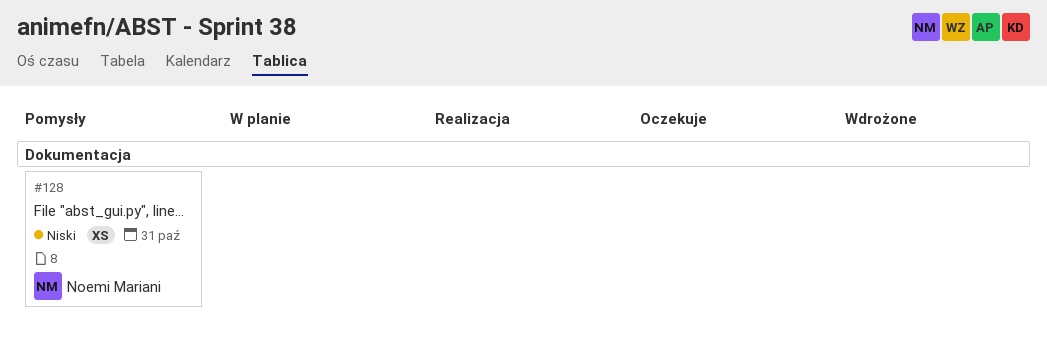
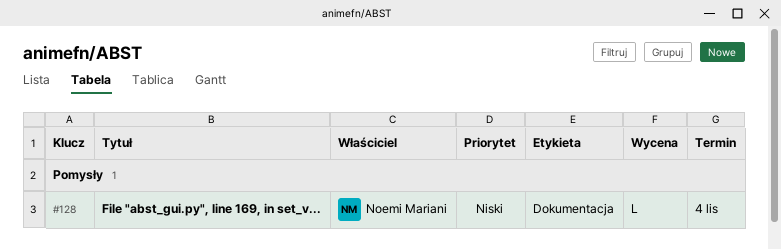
#128, estimate: XS -> L
#128, due: Oct 31 -> Nov 4

